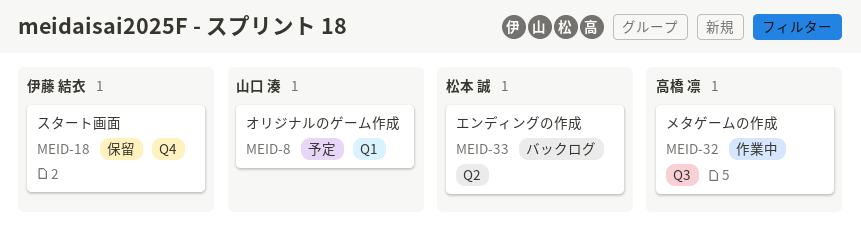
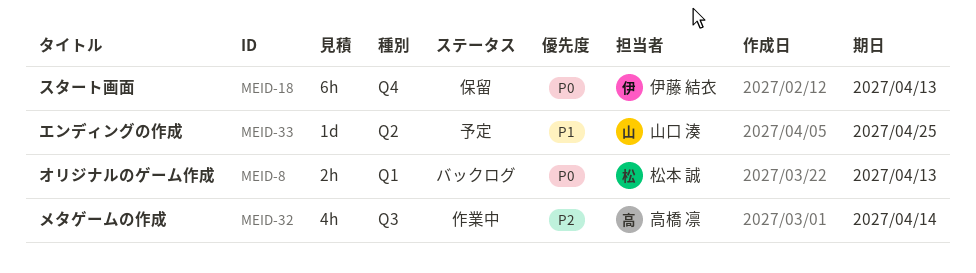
MEID-8, status: 予定 -> バックログ
MEID-8, owner: 山口 湊 -> 松本 誠
MEID-33, status: バックログ -> 予定
MEID-33, owner: 松本 誠 -> 山口 湊

